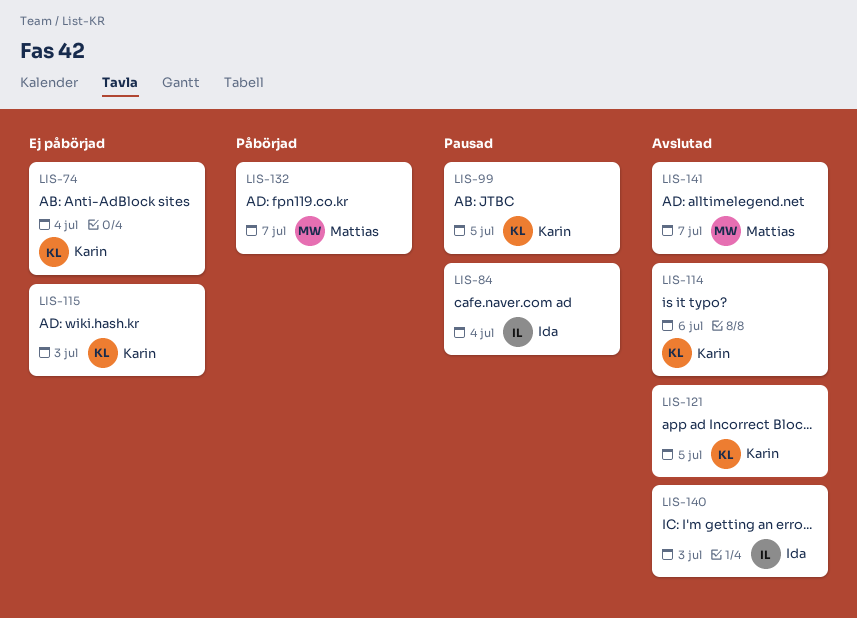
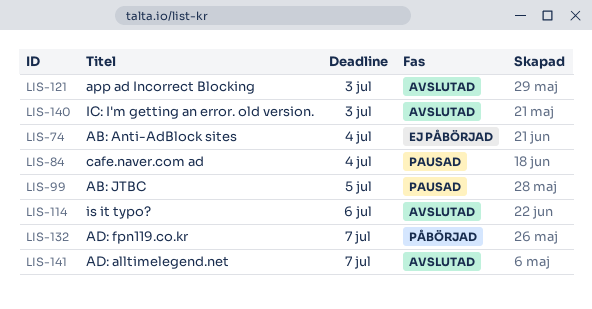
LIS-115: present -> none
LIS-121, due: Jul 5 -> Jul 3

